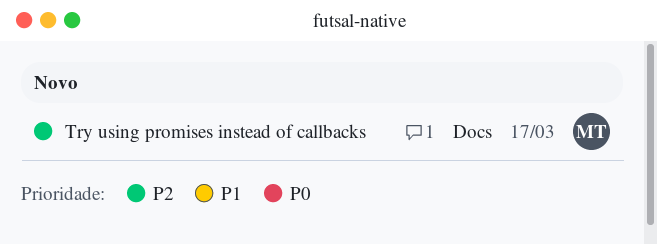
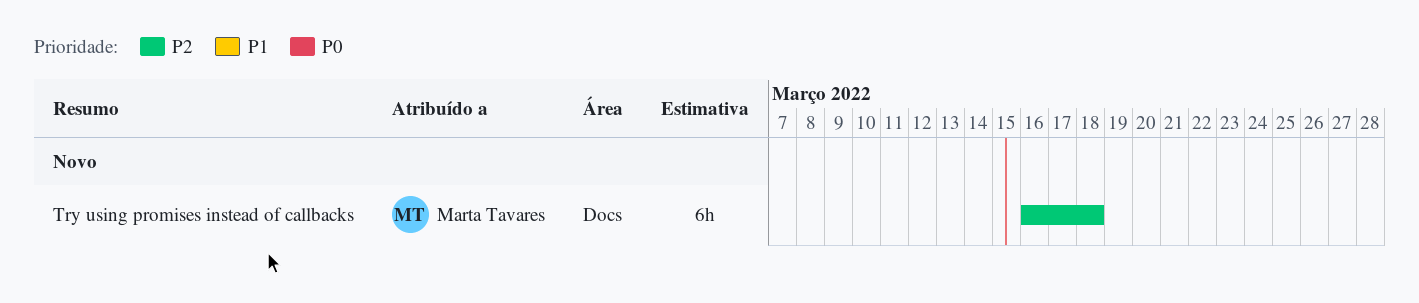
Try using promises instead of callbacks, due: Mar 17 -> Mar 18

